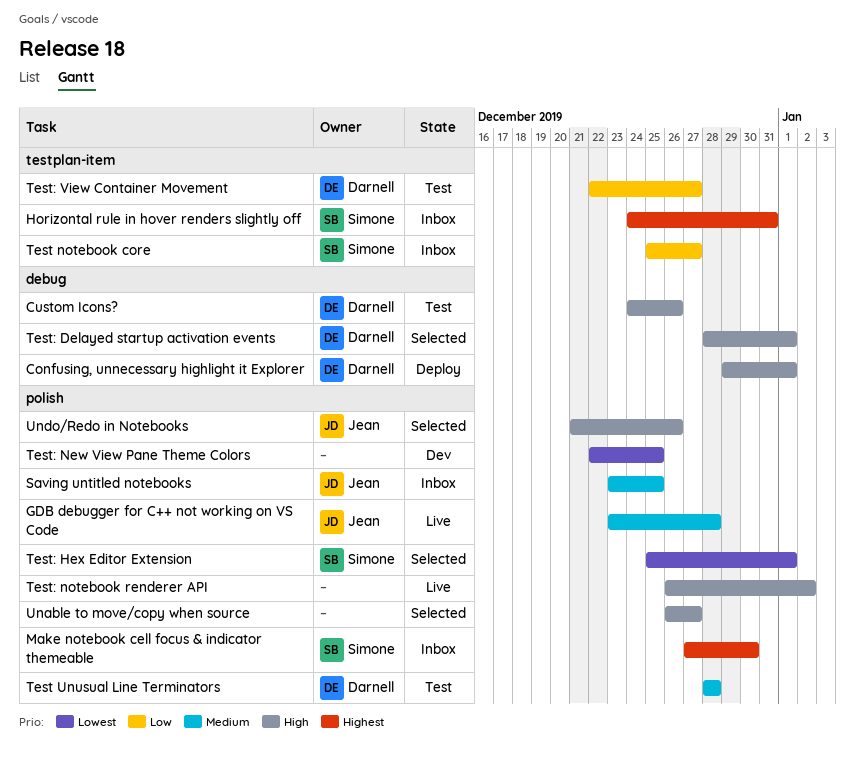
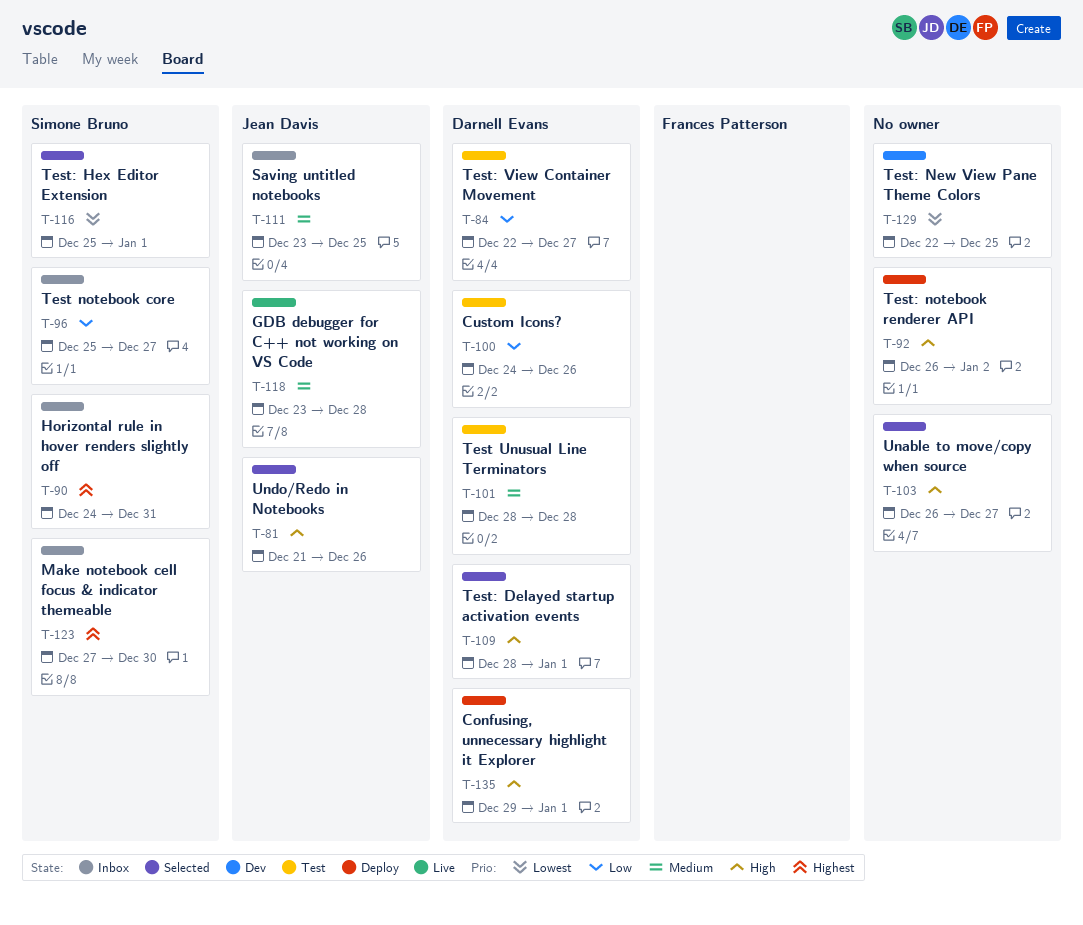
Custom Icons?, priority: High -> Low
Test: notebook renderer API, status: Live -> Deploy

